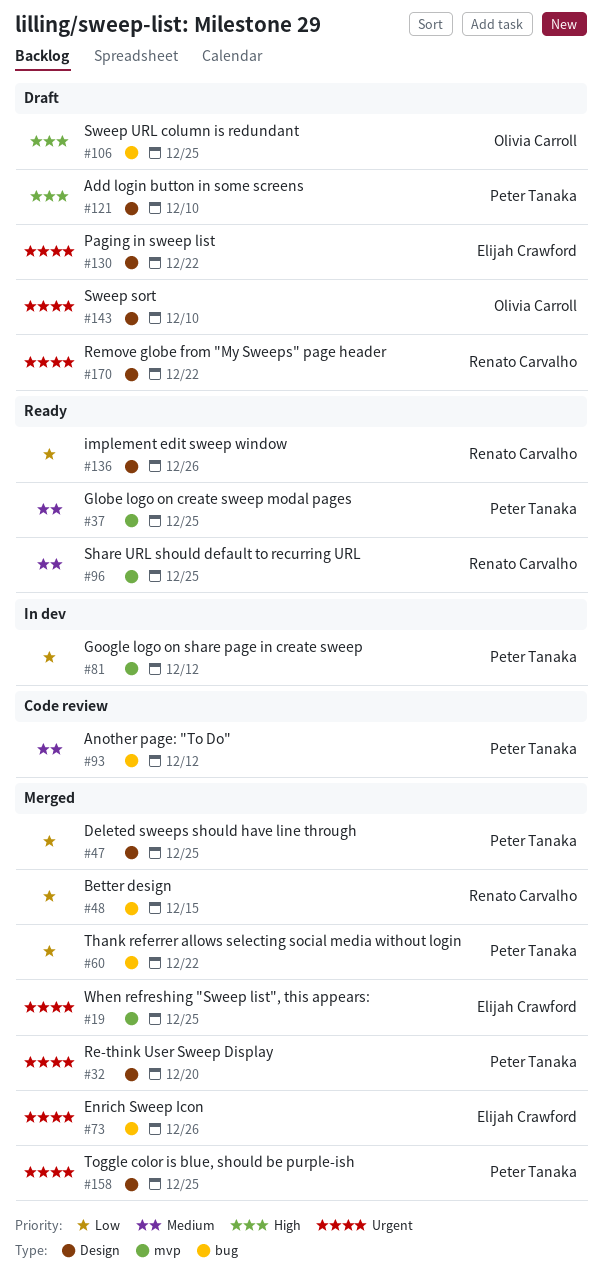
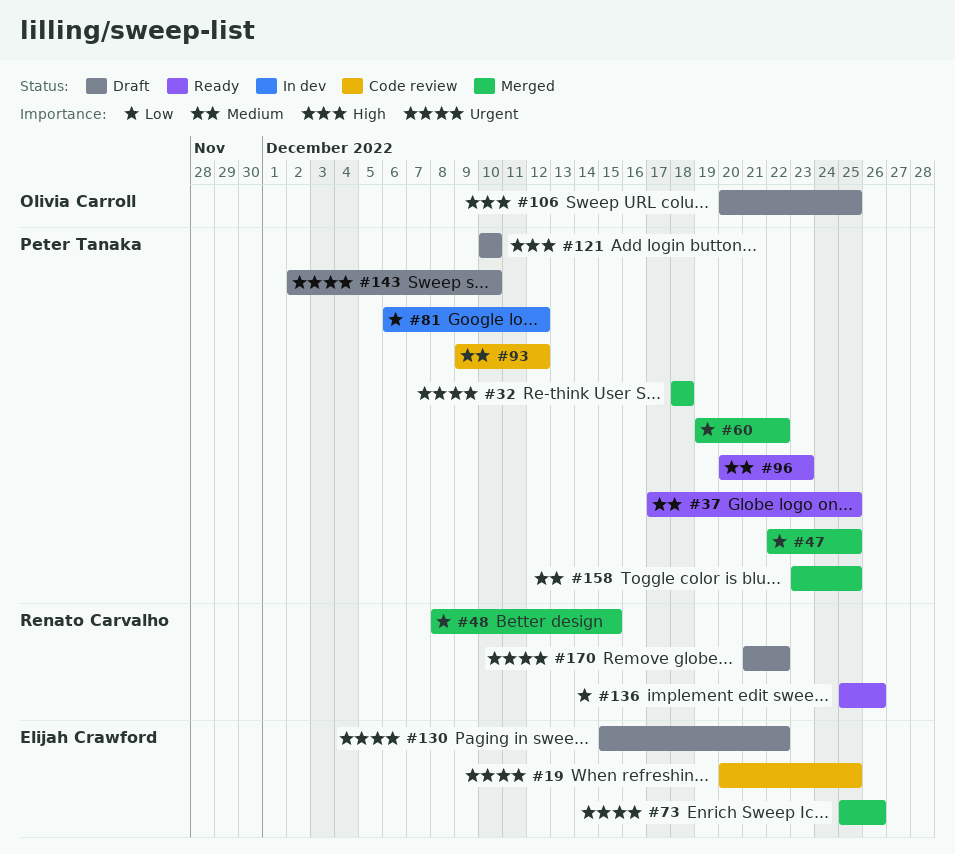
#19, status: Merged -> Code review
#32, due: Dec 20 -> Dec 18
#96, owner: Renato Carvalho -> Peter Tanaka
#96, due: Dec 25 -> Dec 23
#143, owner: Olivia Carroll -> Peter Tanaka
#158, priority: Urgent -> Medium

